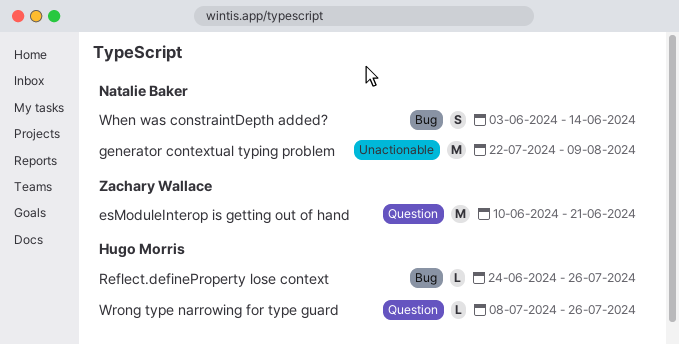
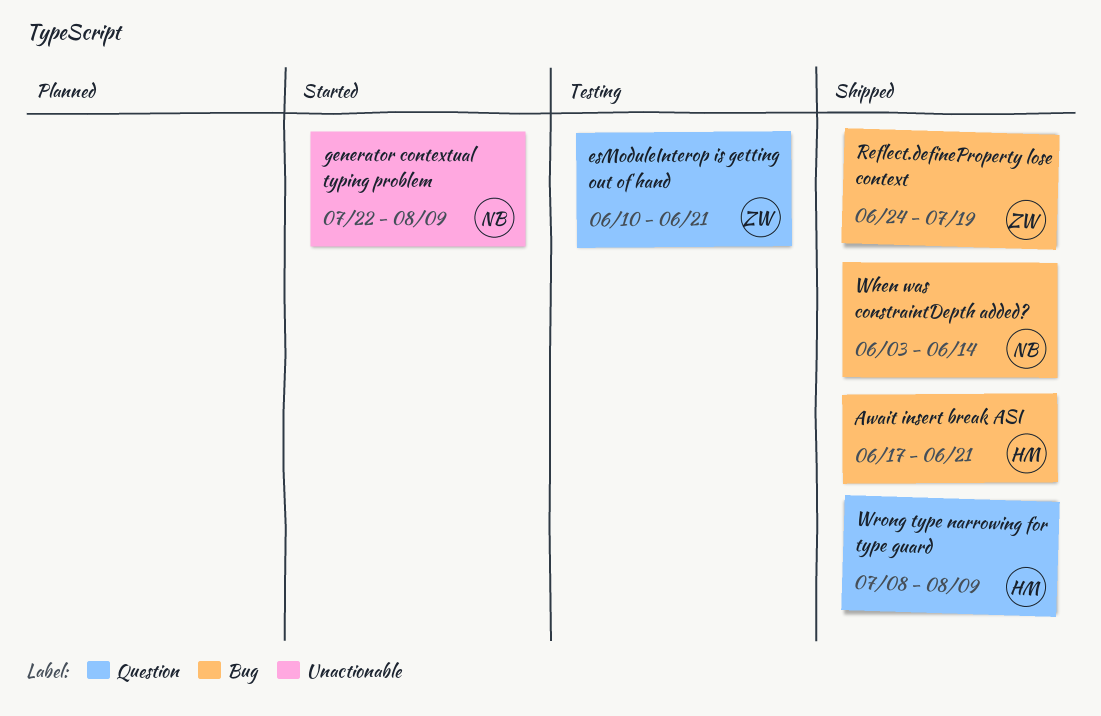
Await insert break ASI: none -> present
Reflect.defineProperty lose context, owner: Hugo Morris -> Zachary Wallace
Reflect.defineProperty lose context, due: Jul 26 -> Jul 19
Wrong type narrowing for type guard, due: Jul 26 -> Aug 9

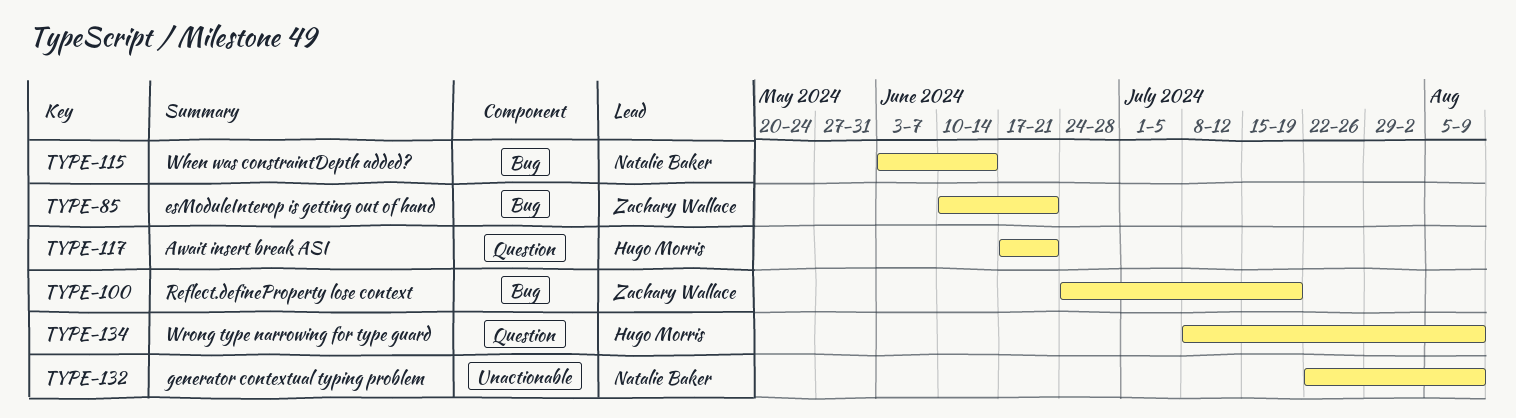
Await insert break ASI, label: Bug -> Question
esModuleInterop is getting out of hand, label: Question -> Bug

